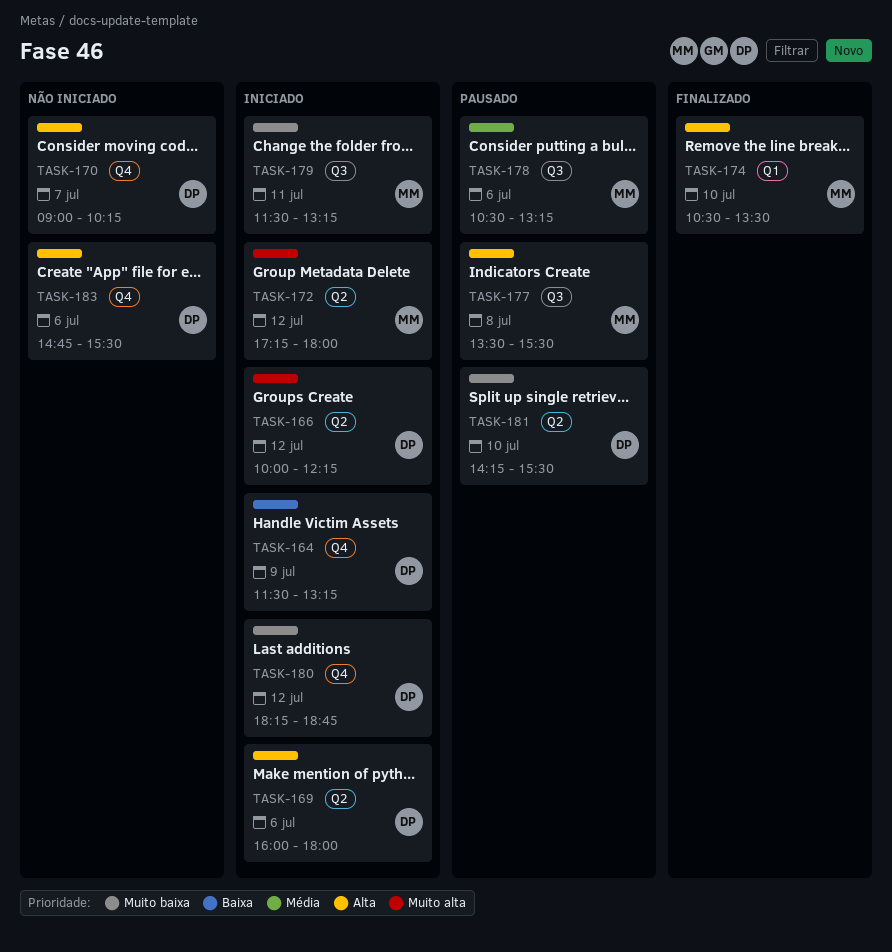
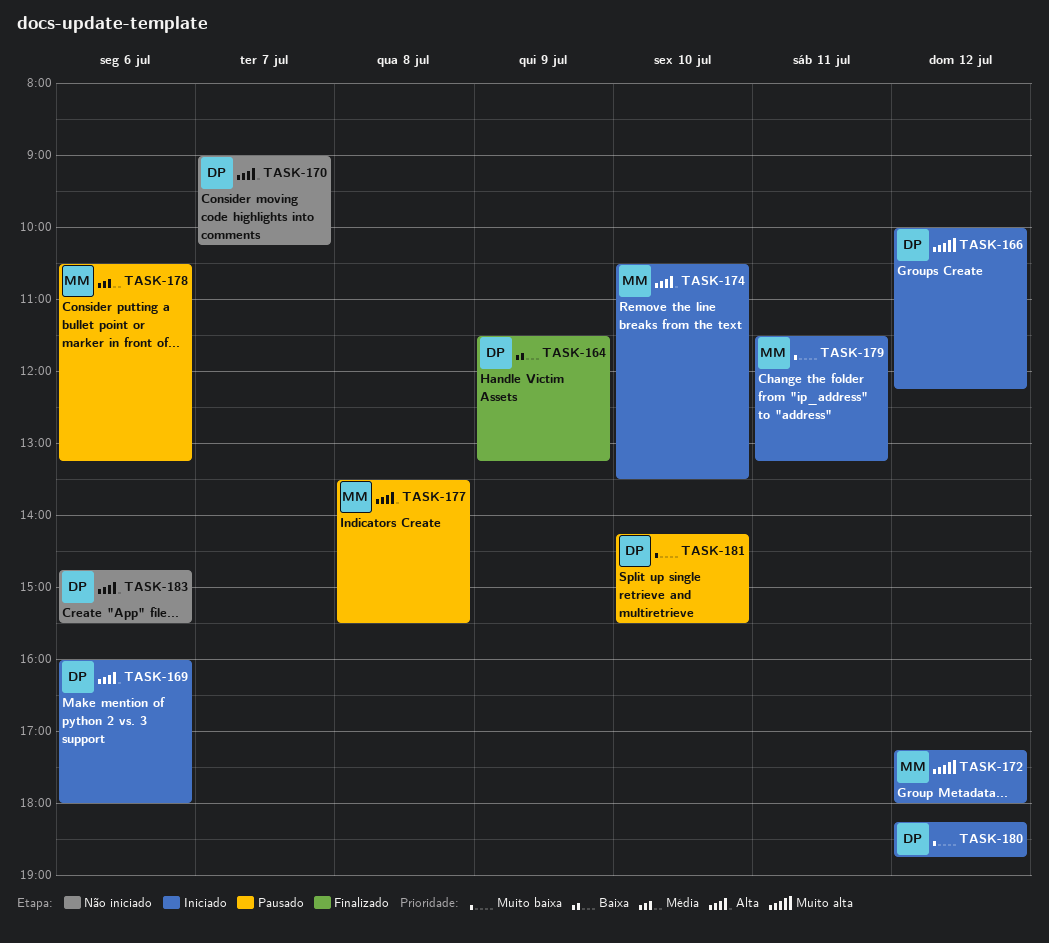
TASK-164, status: Iniciado -> Finalizado
TASK-174, status: Finalizado -> Iniciado

